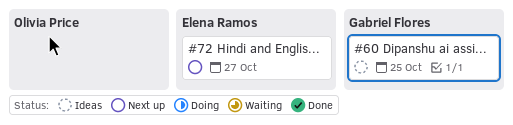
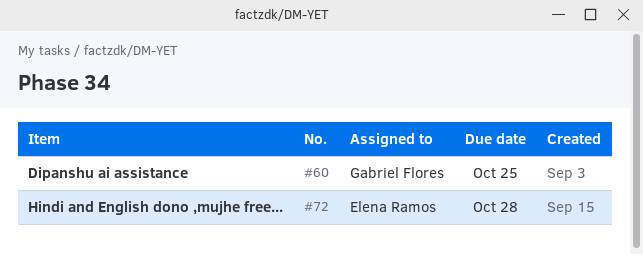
#72, due: Oct 27 -> Oct 28

